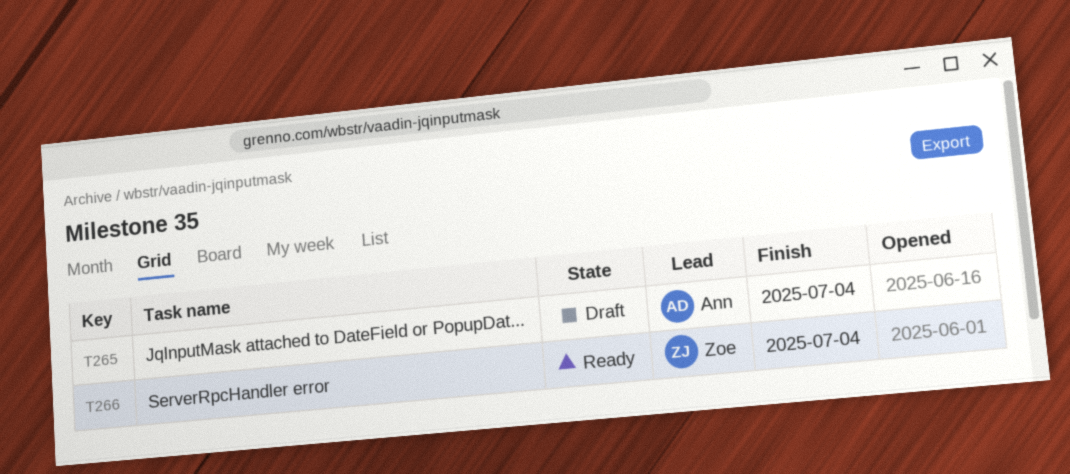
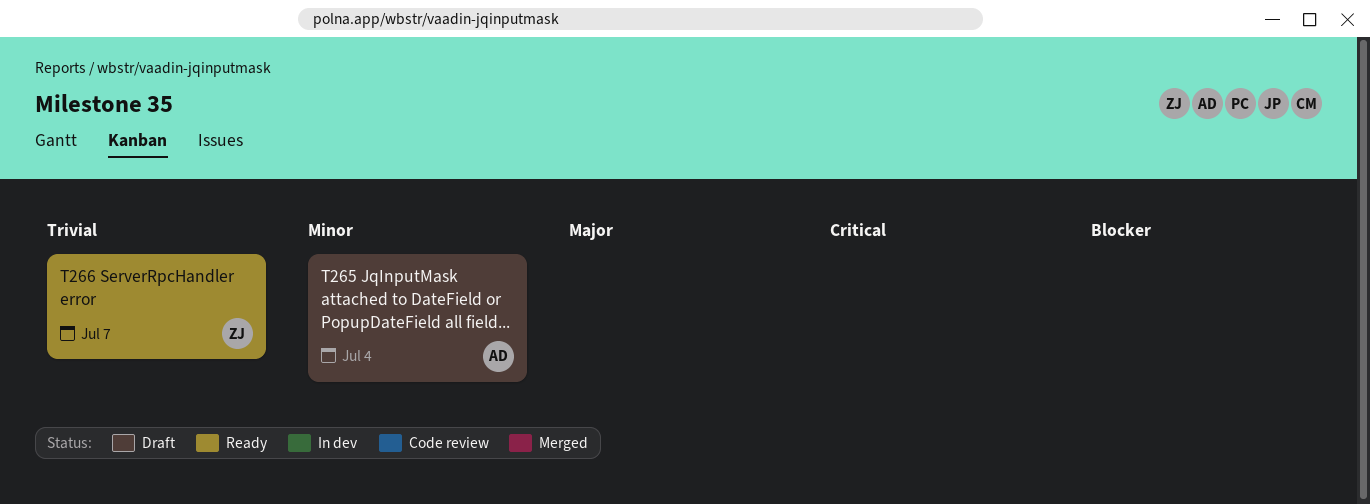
T266, due: Jul 4 -> Jul 7

